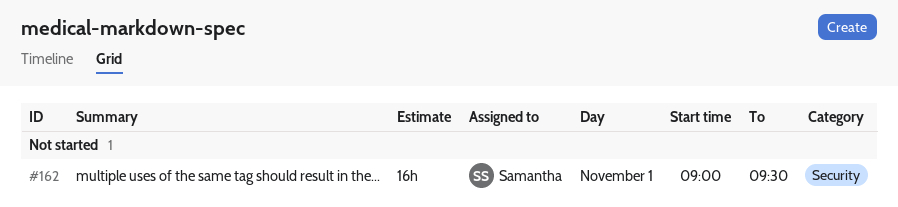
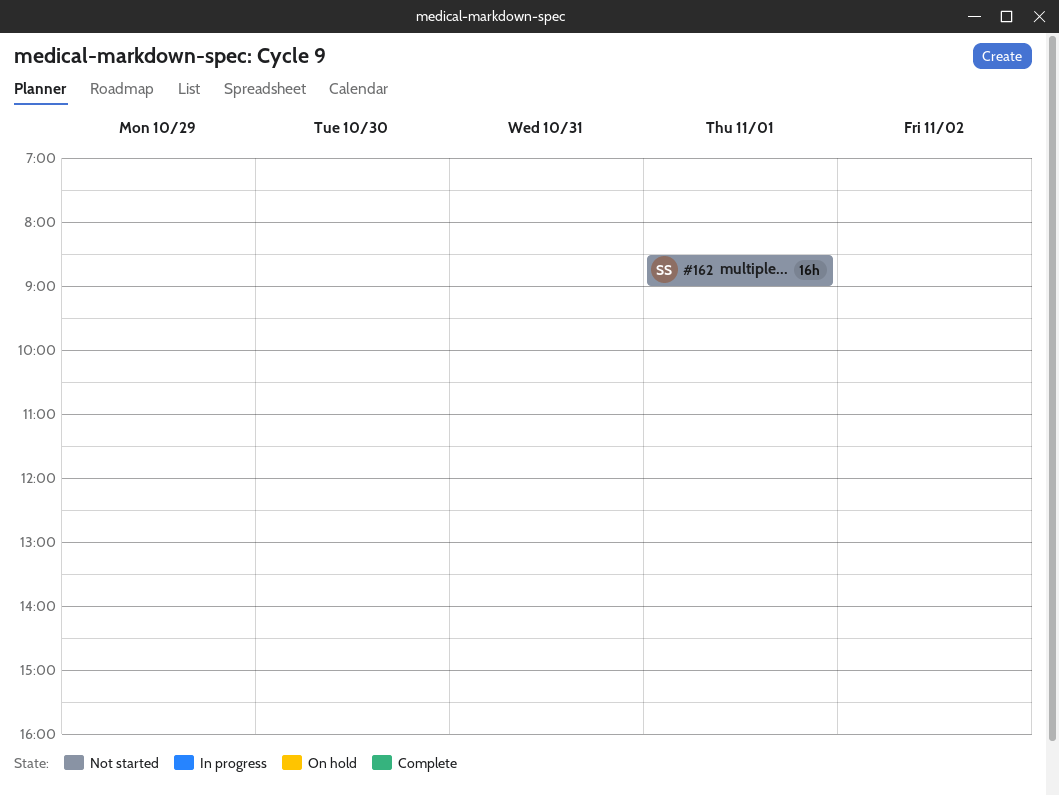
#162, begins: 09:00 -> 08:30
#162, ends: 09:30 -> 09:00

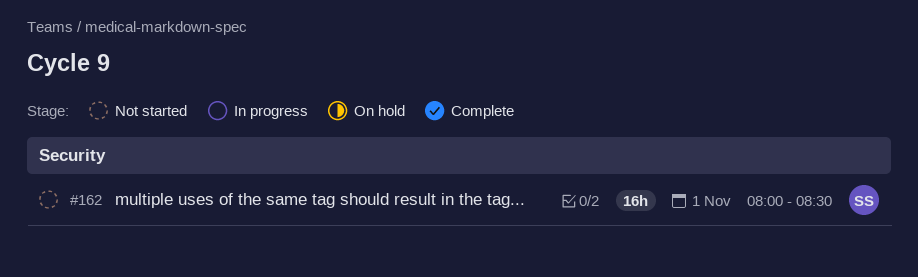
#162, begins: 08:30 -> 08:00
#162, ends: 09:00 -> 08:30

